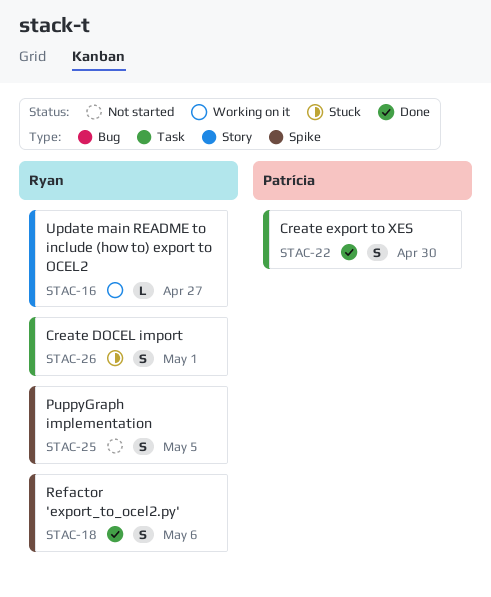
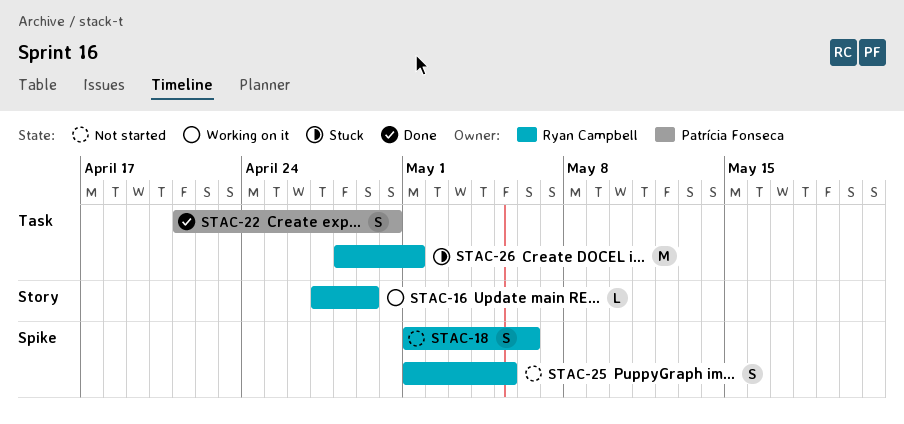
STAC-16, due: Apr 27 -> Apr 29
STAC-18, status: Done -> Not started
STAC-26, estimate: S -> M

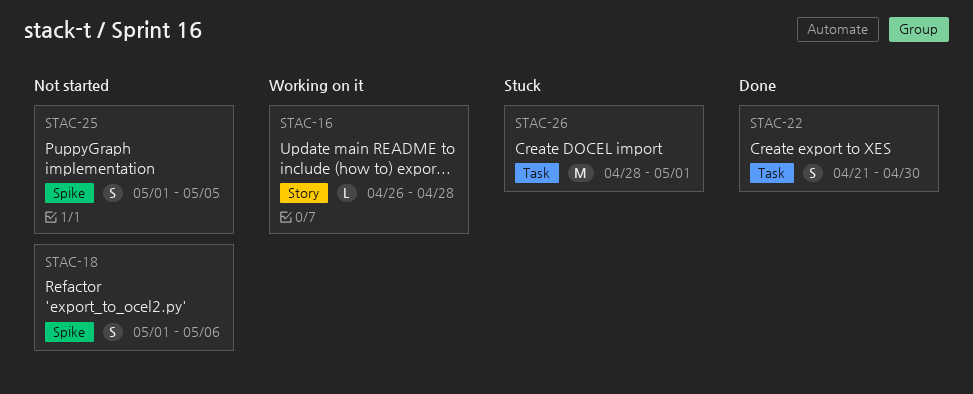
STAC-16, start: Apr 27 -> Apr 26
STAC-16, due: Apr 29 -> Apr 28

